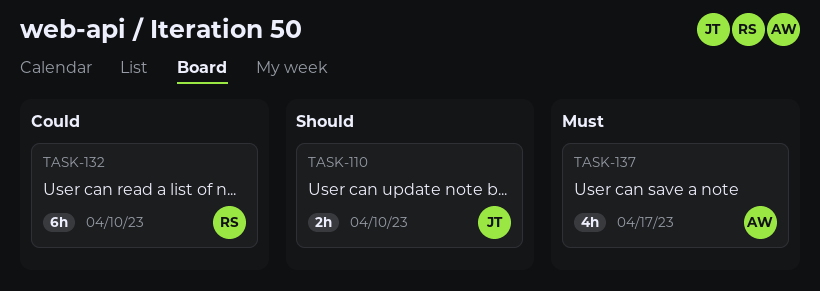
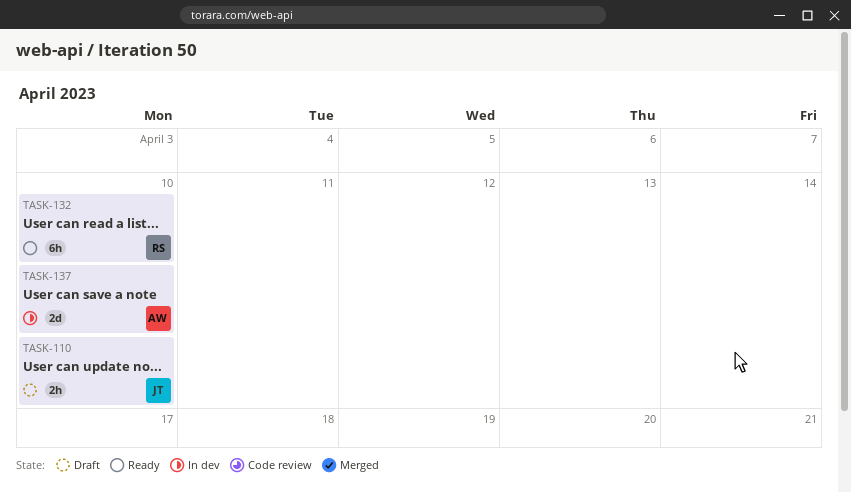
TASK-137, estimate: 4h -> 2d
TASK-137, due: Apr 17 -> Apr 10

